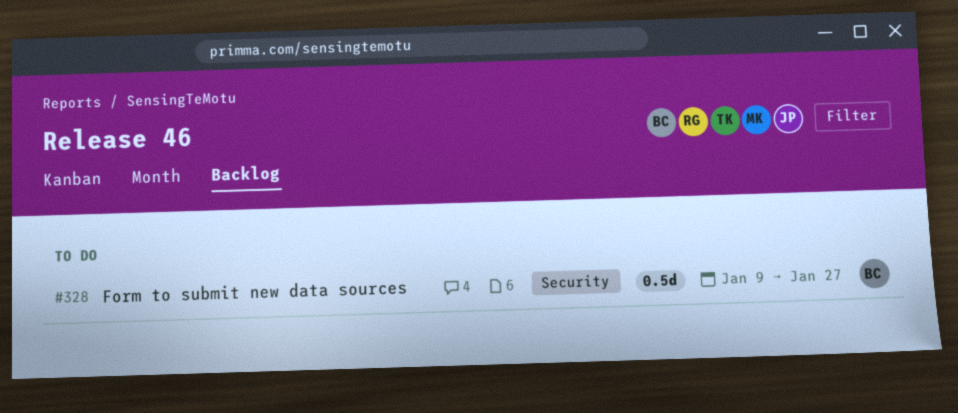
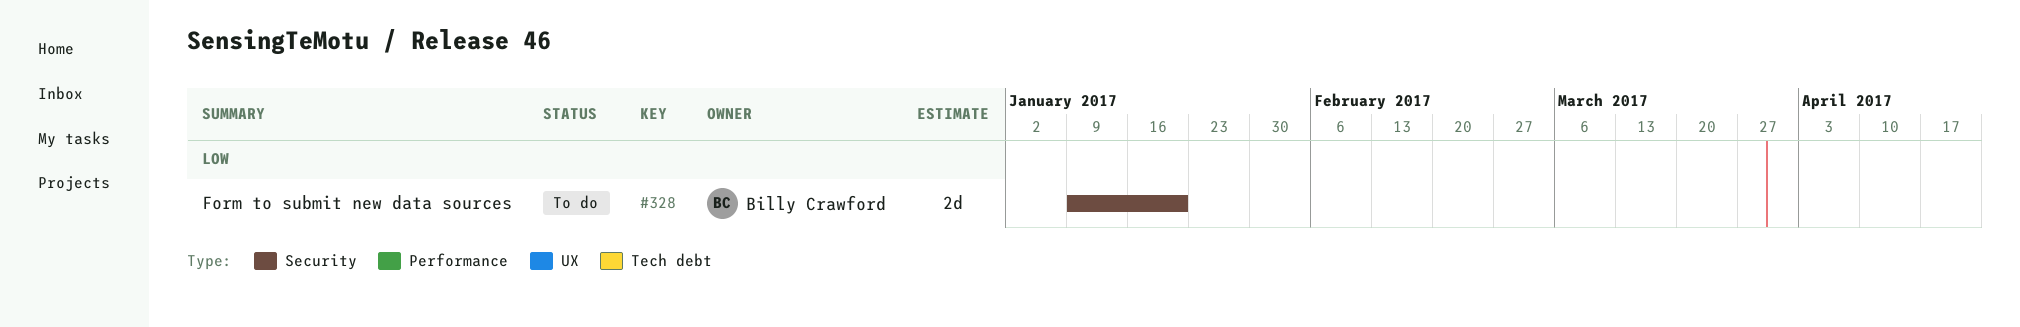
#328, estimate: 0.5d -> 2d
#328, due: Jan 27 -> Jan 20

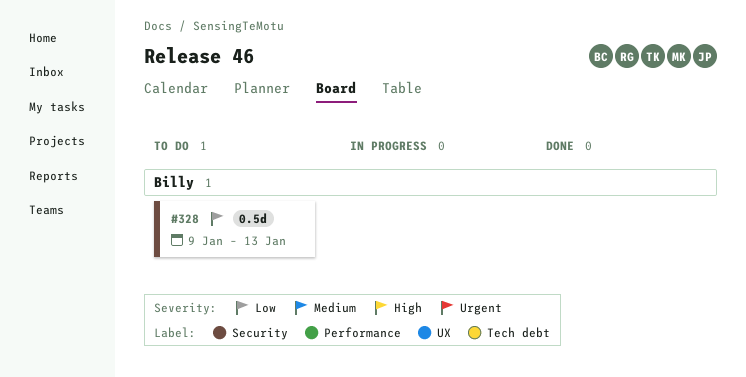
#328, estimate: 2d -> 0.5d
#328, due: Jan 20 -> Jan 13

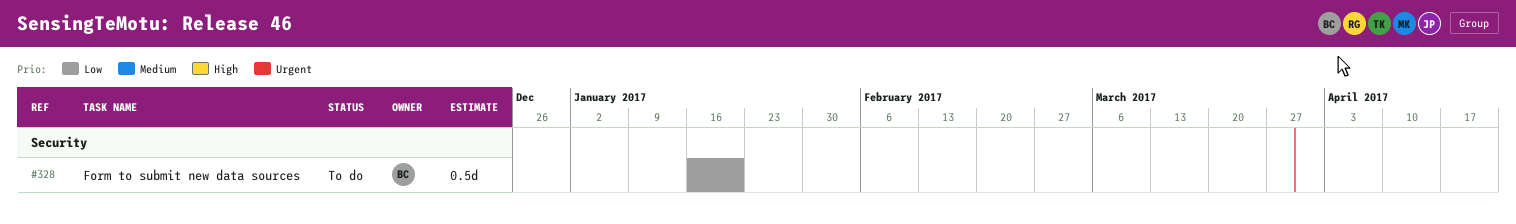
#328, start: Jan 9 -> Jan 16
#328, due: Jan 13 -> Jan 20

